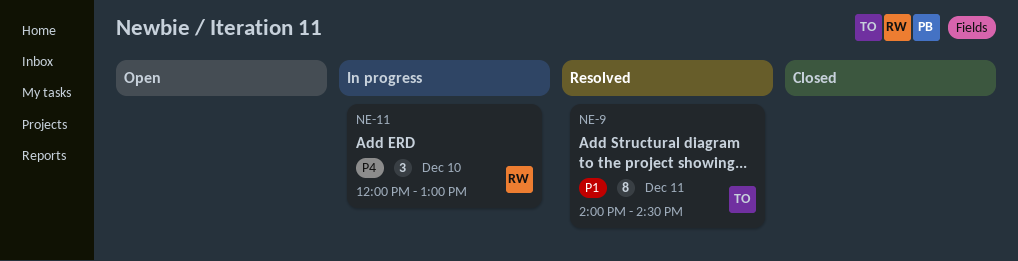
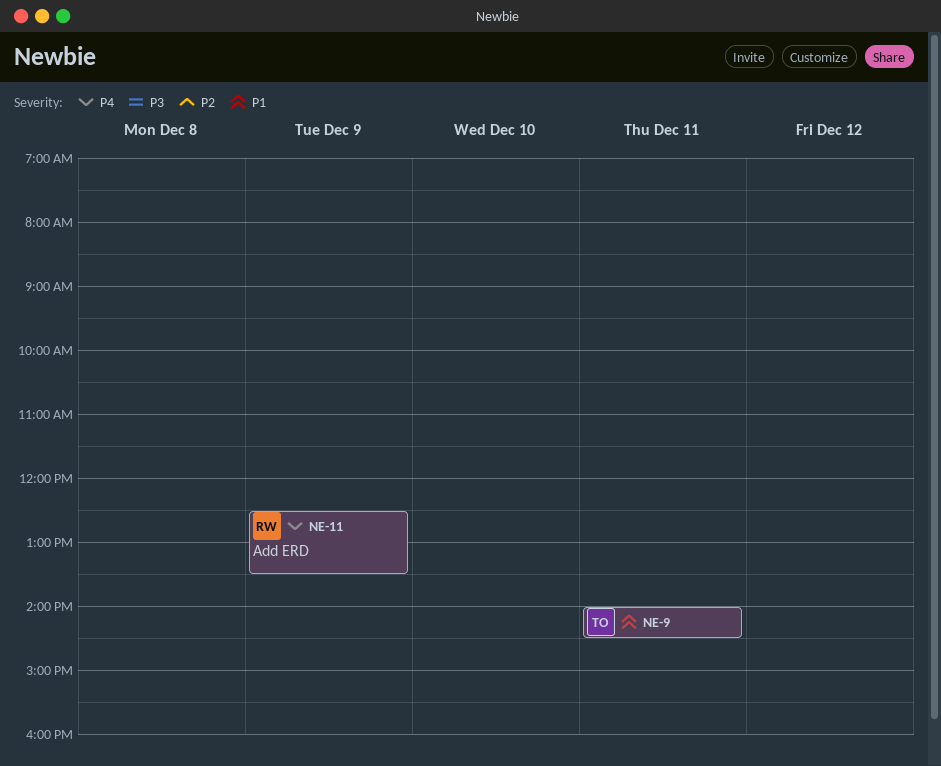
NE-11, day: Dec 10 -> Dec 9
NE-11, begins: 12:00 -> 12:30
NE-11, ends: 13:00 -> 13:30

